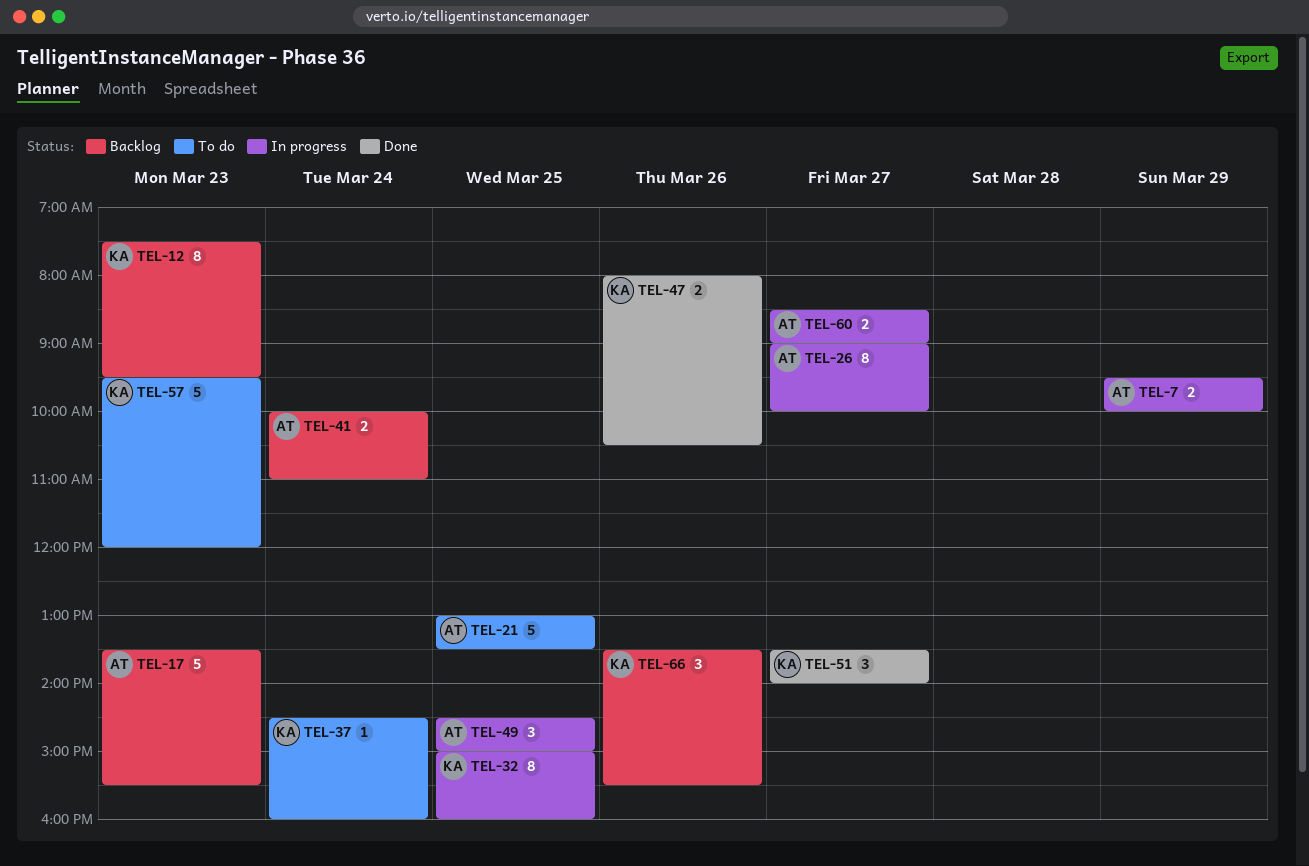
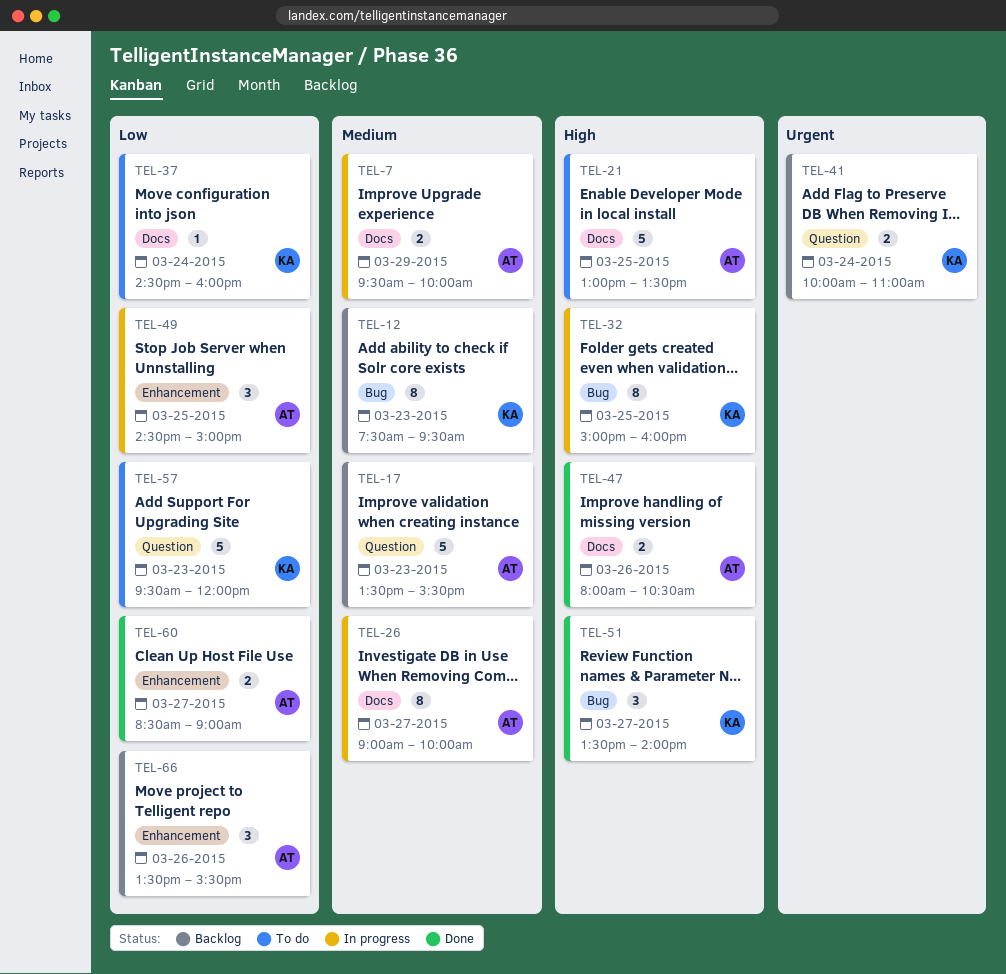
TEL-41, owner: AT -> KA
TEL-47, owner: KA -> AT
TEL-60, status: In progress -> Done
TEL-66, owner: KA -> AT

